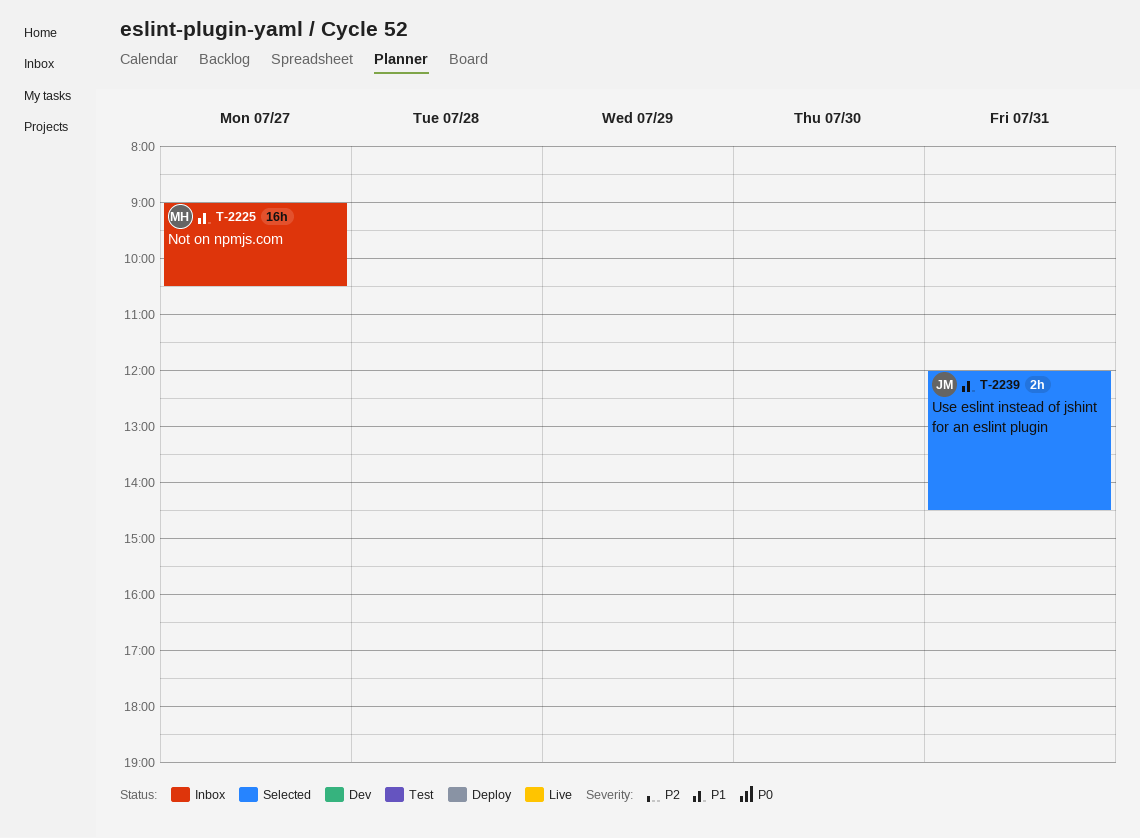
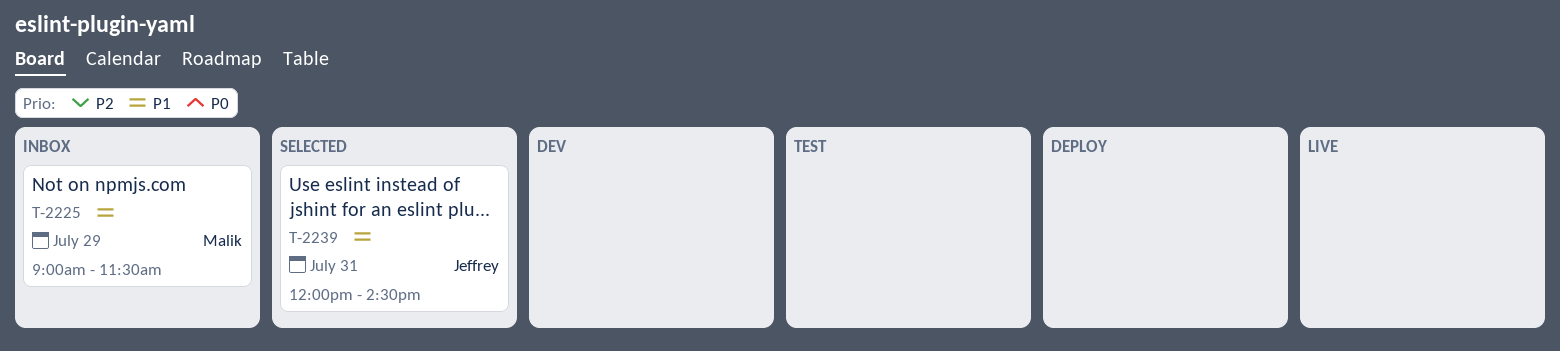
T-2225, day: Jul 27 -> Jul 29
T-2225, ends: 10:30 -> 11:30

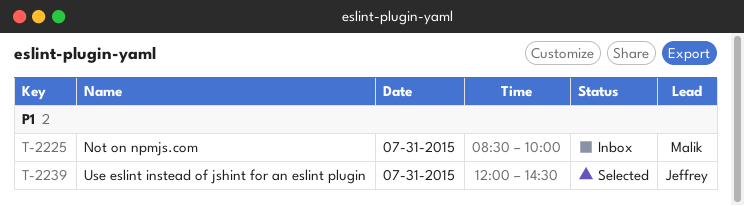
T-2225, day: Jul 29 -> Jul 31
T-2225, begins: 09:00 -> 08:30
T-2225, ends: 11:30 -> 10:00

